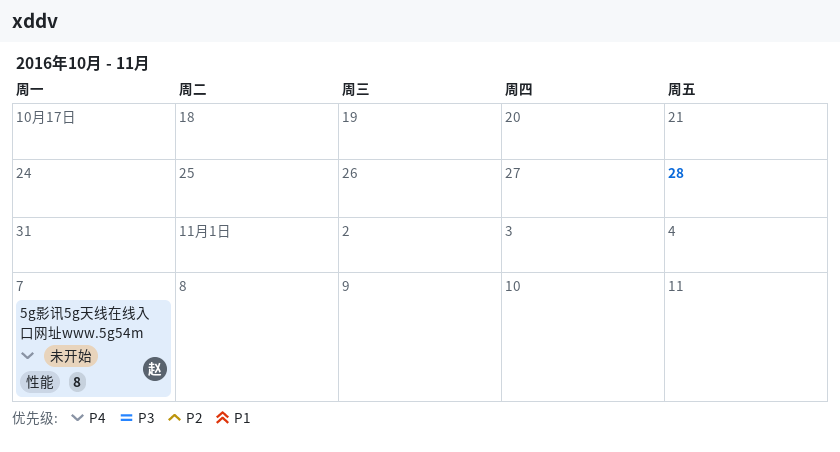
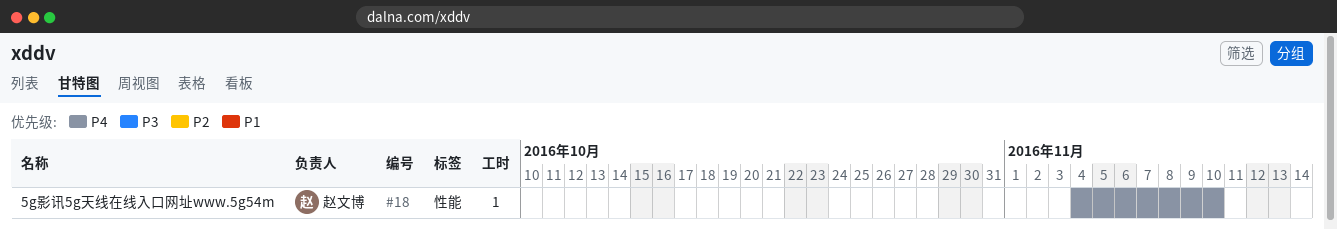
5g影讯5g天线在线入口网址www.5g54m, estimate: 8 -> 1
5g影讯5g天线在线入口网址www.5g54m, due: Nov 7 -> Nov 10

